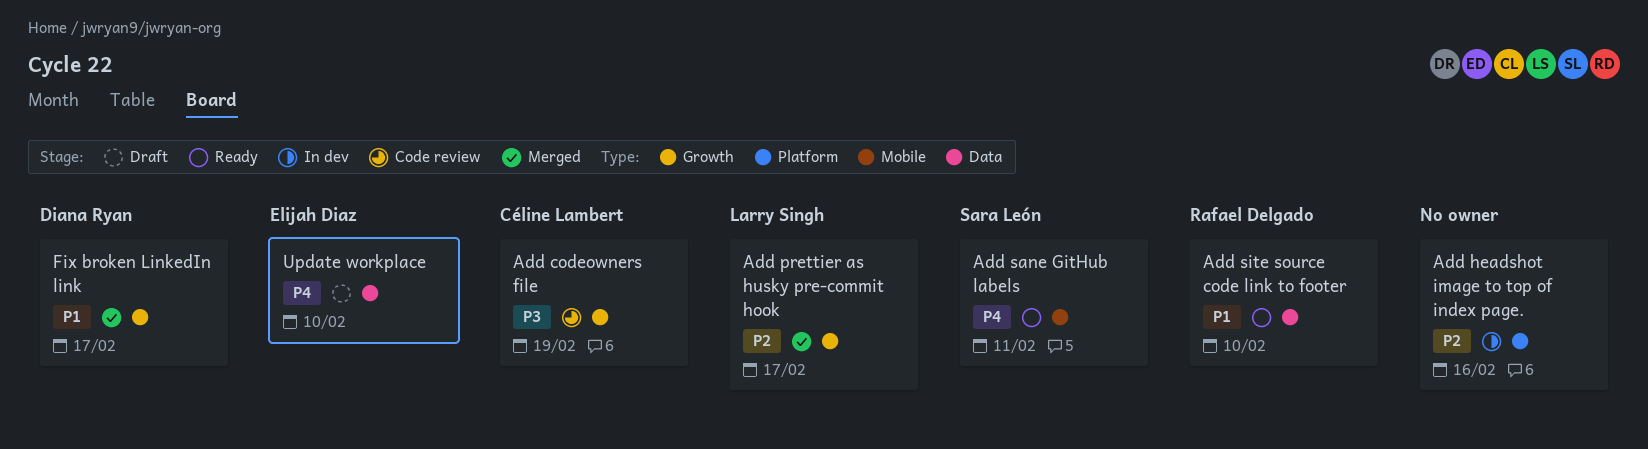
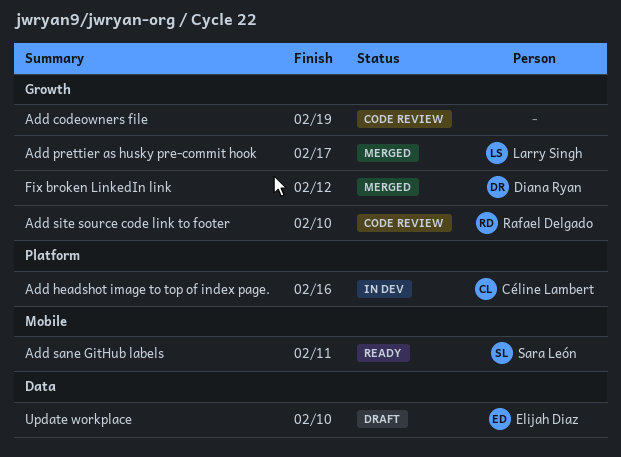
Add codeowners file, owner: Céline Lambert -> none
Add headshot image to top of index page., owner: none -> Céline Lambert
Add site source code link to footer, status: Ready -> Code review
Add site source code link to footer, label: Data -> Growth
Fix broken LinkedIn link, due: Feb 17 -> Feb 12

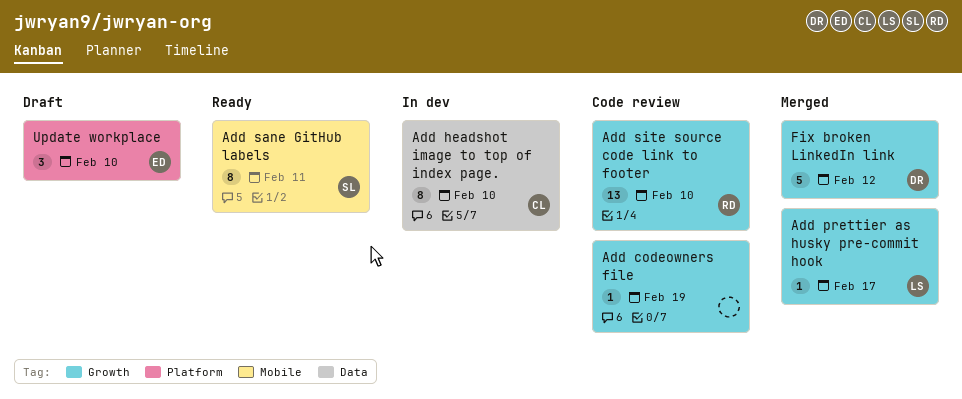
Add headshot image to top of index page., label: Platform -> Data
Add headshot image to top of index page., due: Feb 16 -> Feb 10
Update workplace, label: Data -> Platform

